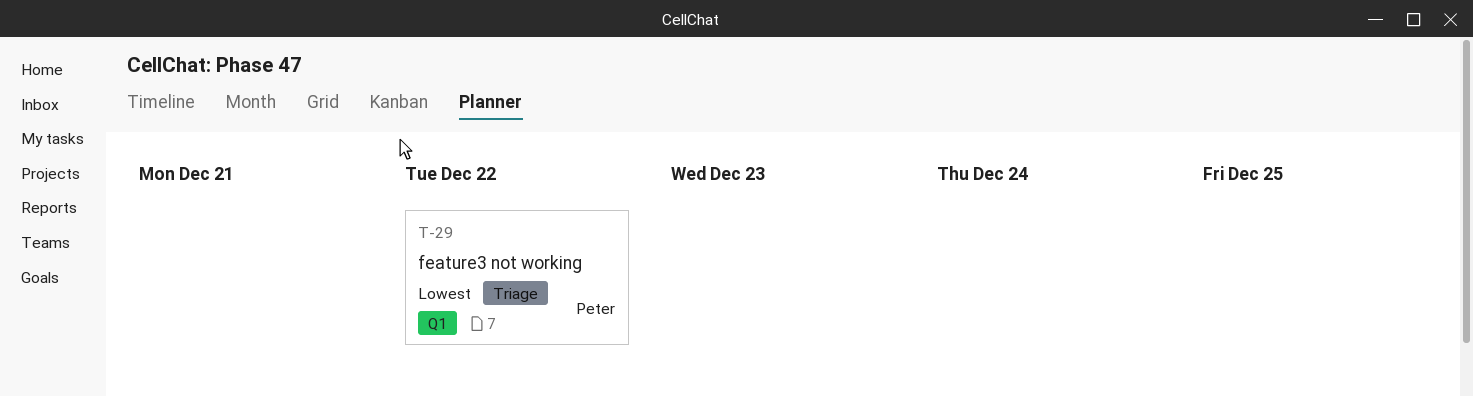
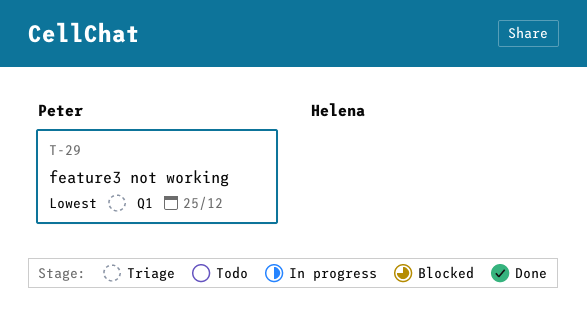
T-29, due: Dec 22 -> Dec 25

